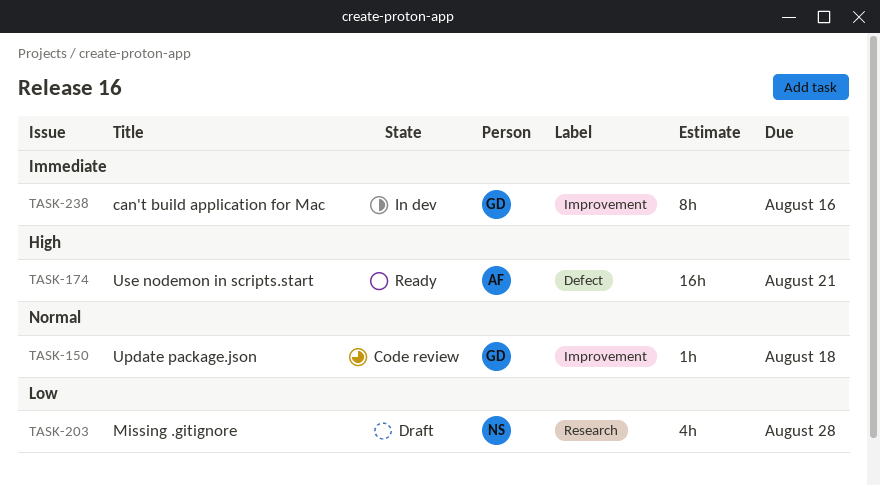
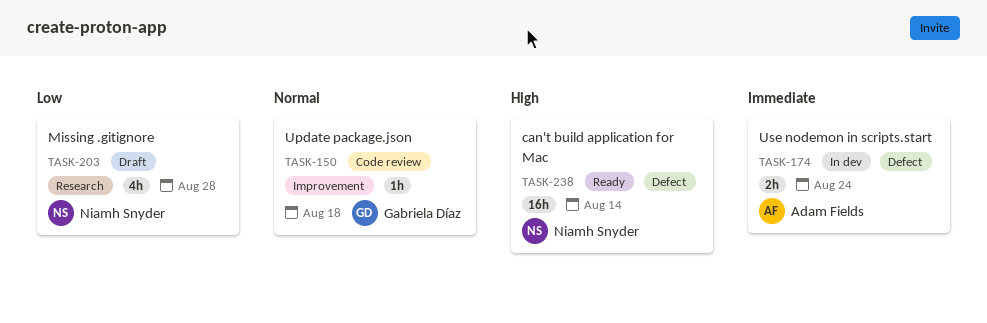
TASK-174, status: Ready -> In dev
TASK-174, priority: High -> Immediate
TASK-174, estimate: 16h -> 2h
TASK-174, due: Aug 21 -> Aug 24
TASK-238, status: In dev -> Ready
TASK-238, owner: Gabriela Díaz -> Niamh Snyder
TASK-238, priority: Immediate -> High
TASK-238, label: Improvement -> Defect
TASK-238, estimate: 8h -> 16h
TASK-238, due: Aug 16 -> Aug 14

